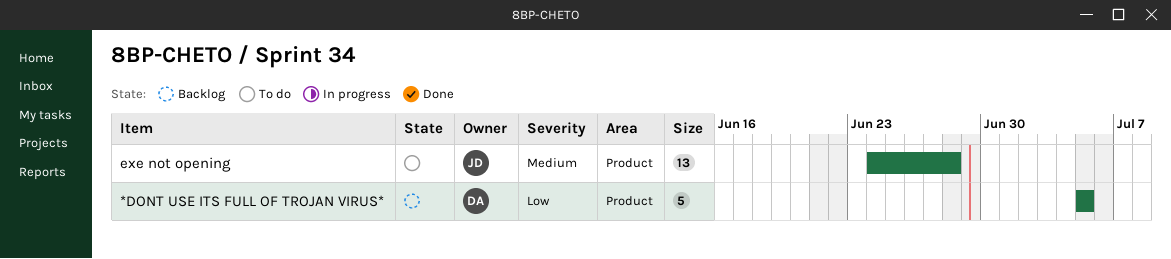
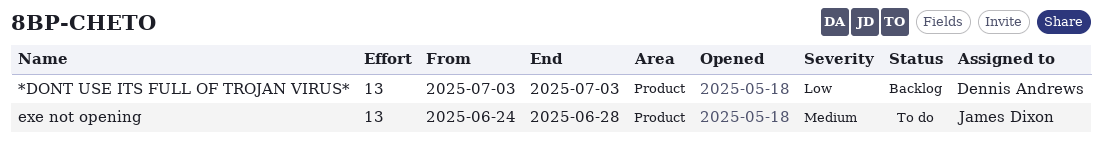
*DONT USE ITS FULL OF TROJAN VIRUS*, estimate: 5 -> 13
*DONT USE ITS FULL OF TROJAN VIRUS*, start: Jul 5 -> Jul 3
*DONT USE ITS FULL OF TROJAN VIRUS*, due: Jul 5 -> Jul 3

